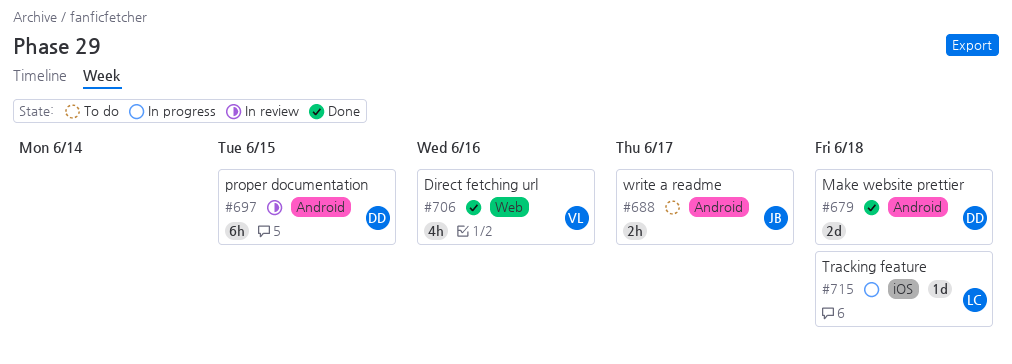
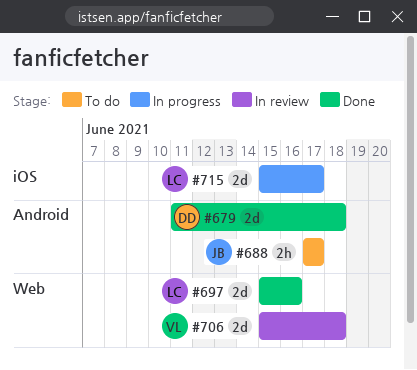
#697, status: In review -> Done
#697, owner: DD -> LC
#697, label: Android -> Web
#697, estimate: 6h -> 2d
#697, due: Jun 15 -> Jun 16
#706, status: Done -> In review
#706, estimate: 4h -> 2d
#706, due: Jun 16 -> Jun 18
#715, estimate: 1d -> 2d
#715, due: Jun 18 -> Jun 17

